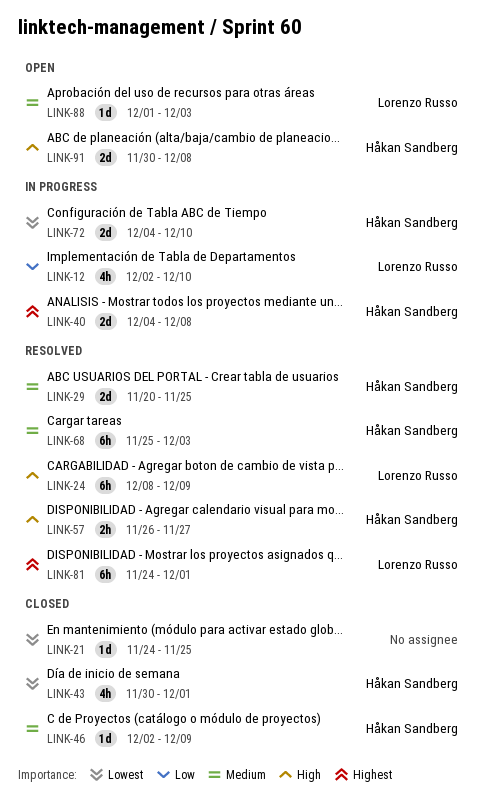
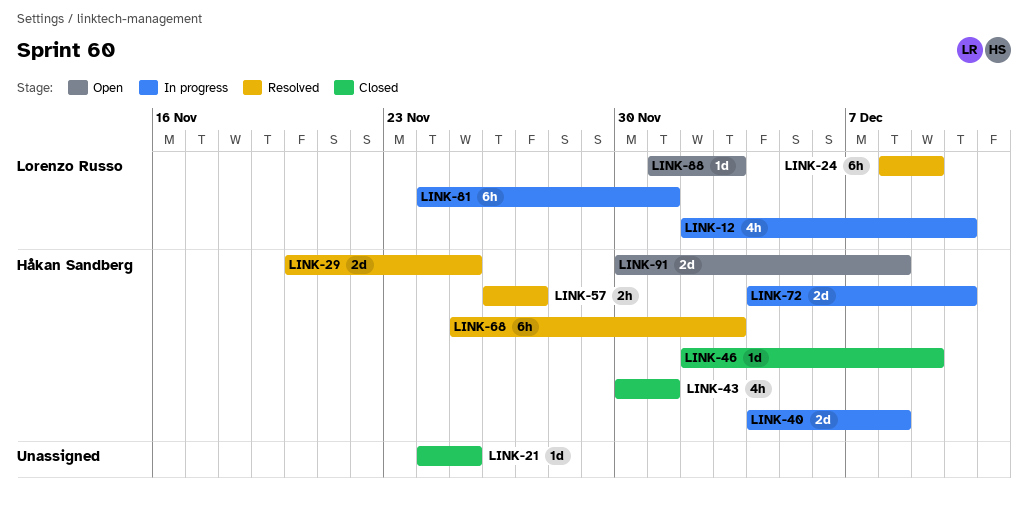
LINK-81, status: Resolved -> In progress

